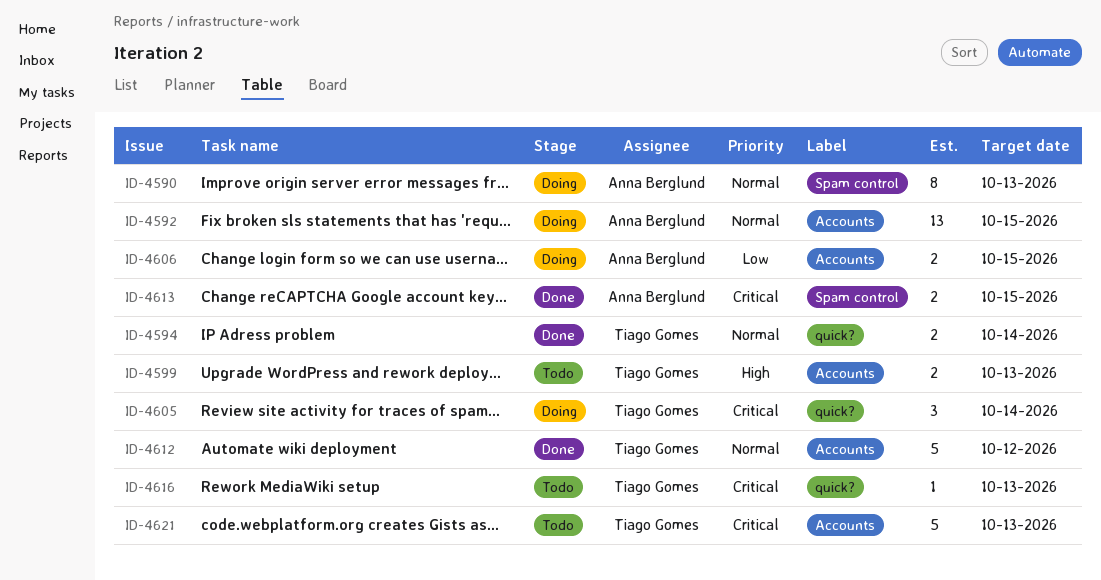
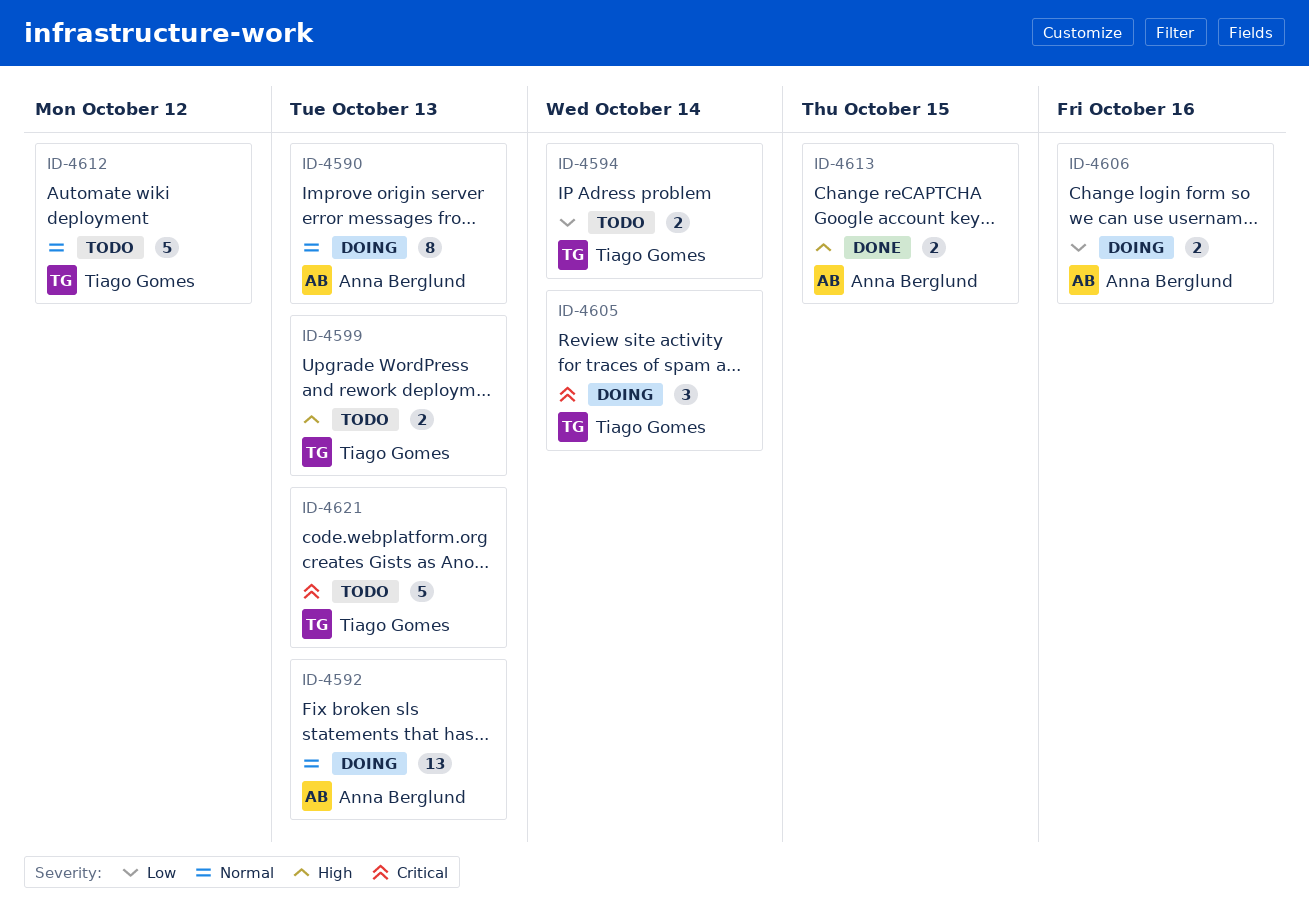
ID-4592, due: Oct 15 -> Oct 13
ID-4594, status: Done -> Todo
ID-4594, priority: Normal -> Low
ID-4606, due: Oct 15 -> Oct 16
ID-4612, status: Done -> Todo
ID-4613, priority: Critical -> High
ID-4616: present -> none

